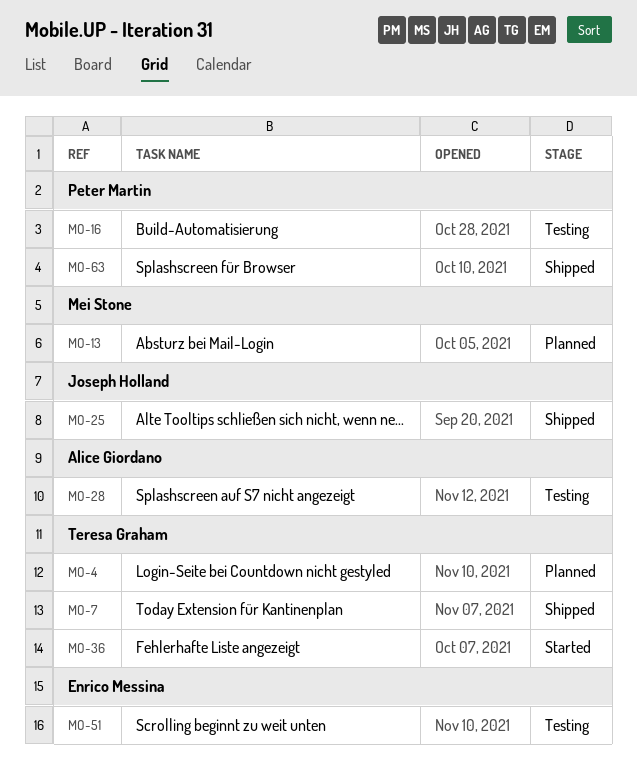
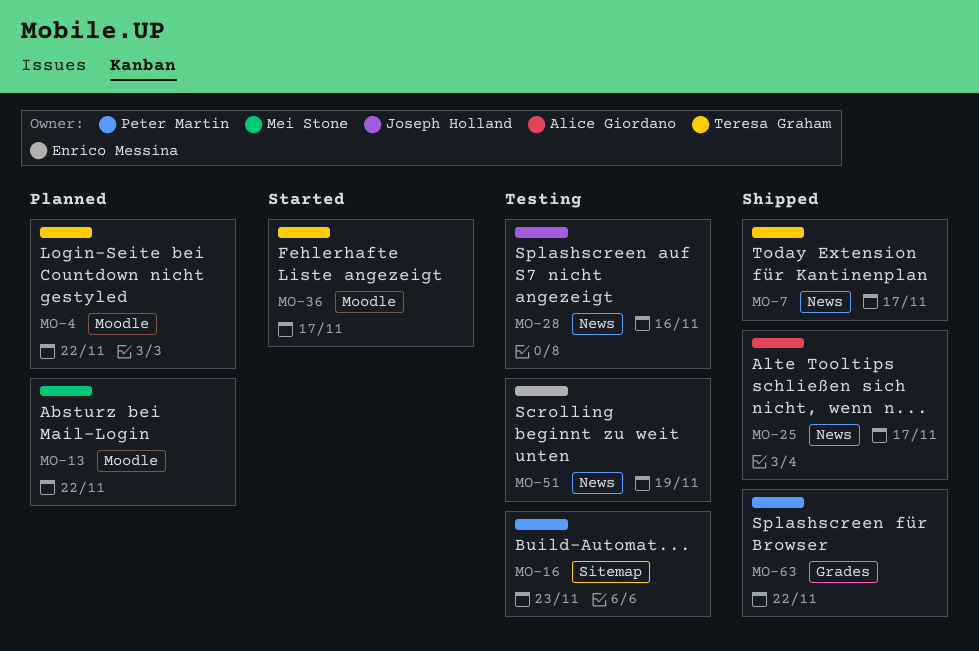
MO-25, owner: Joseph Holland -> Alice Giordano
MO-28, owner: Alice Giordano -> Joseph Holland

